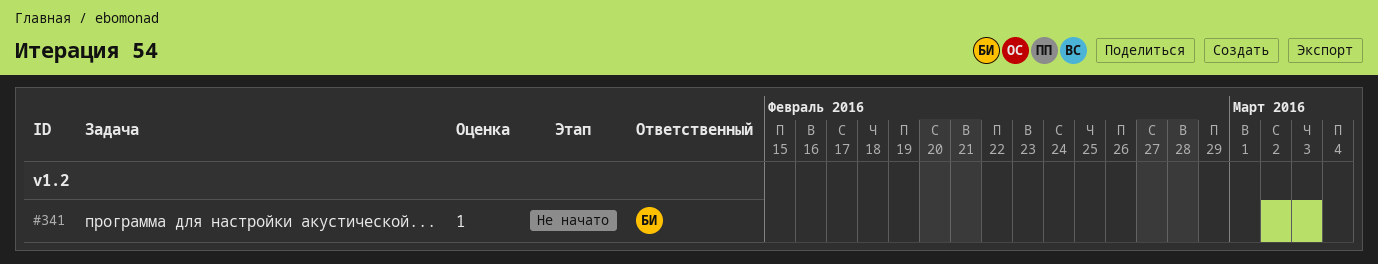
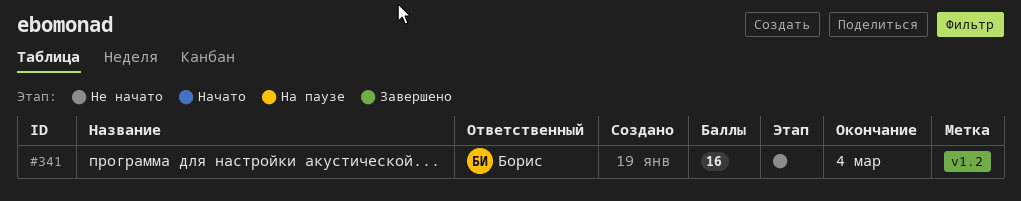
#341, estimate: 1 -> 16
#341, due: Mar 3 -> Mar 4

